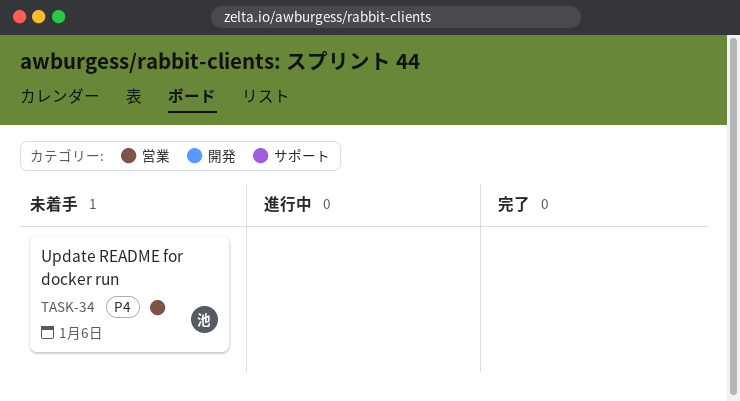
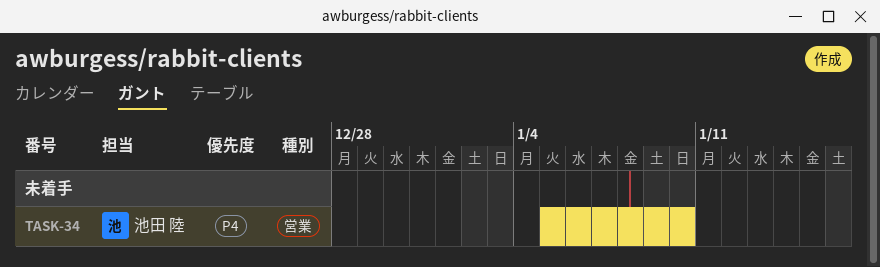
TASK-34, due: Jan 6 -> Jan 10

